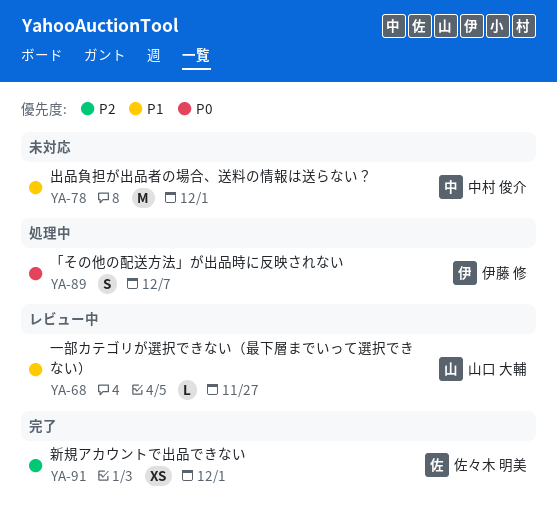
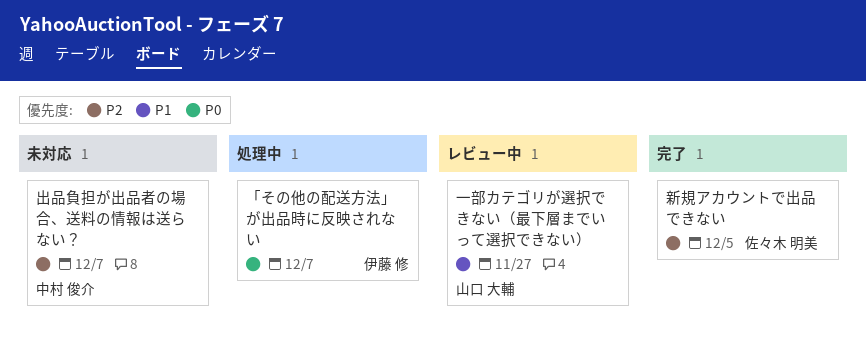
出品負担が出品者の場合、送料の情報は送らない？, priority: P1 -> P2
出品負担が出品者の場合、送料の情報は送らない？, due: Dec 1 -> Dec 7
新規アカウントで出品できない, due: Dec 1 -> Dec 5

